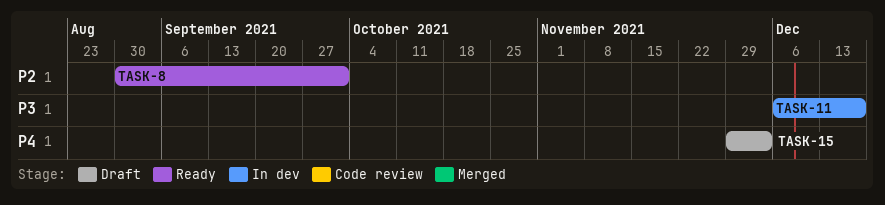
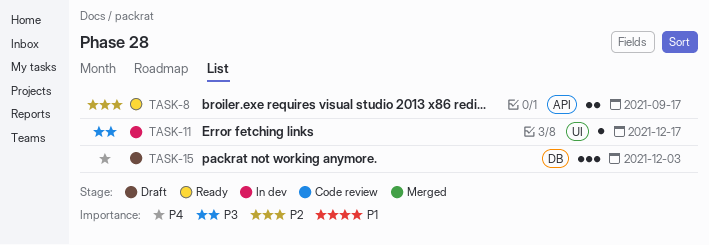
TASK-8, due: Oct 1 -> Sep 17

